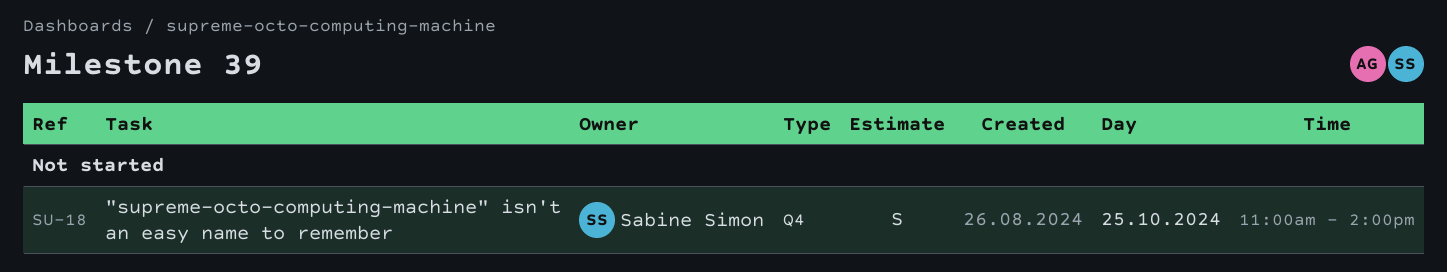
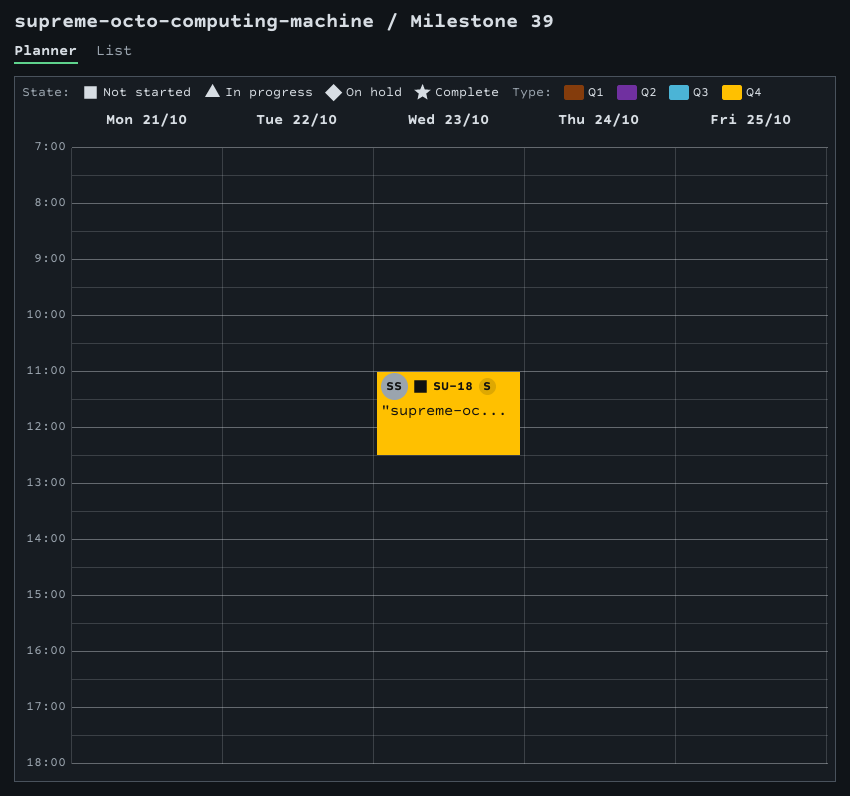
SU-18, day: Oct 25 -> Oct 23
SU-18, ends: 14:00 -> 12:30

